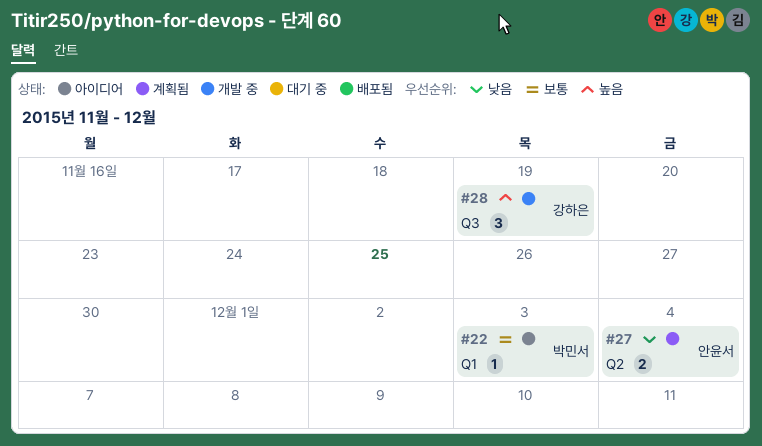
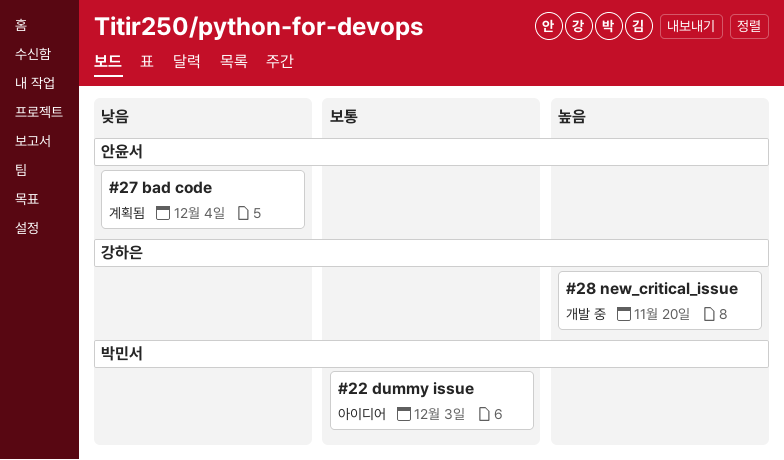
#28, due: Nov 19 -> Nov 20

